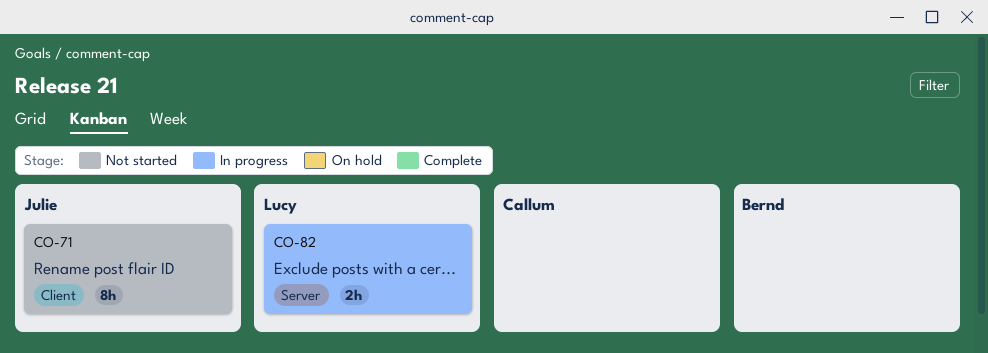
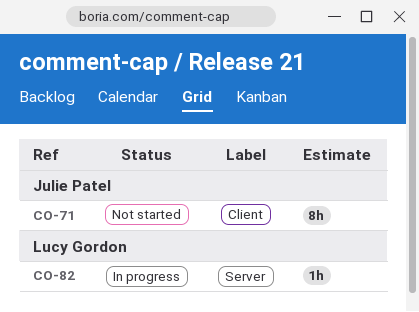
CO-82, estimate: 2h -> 1h

